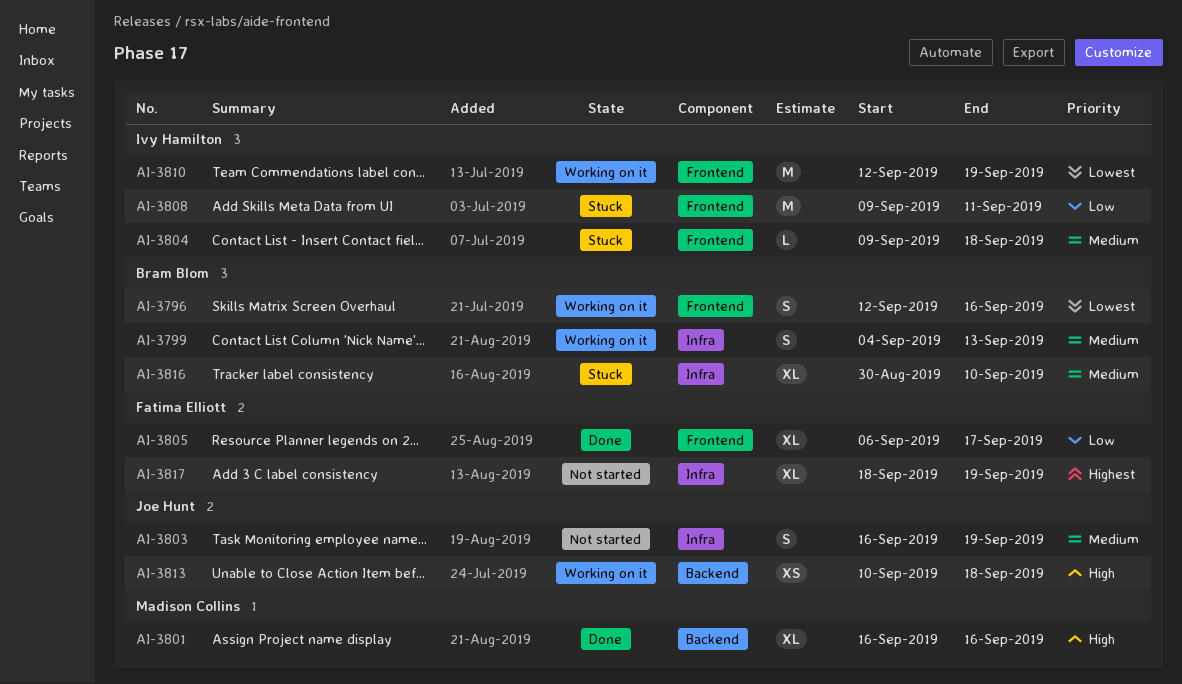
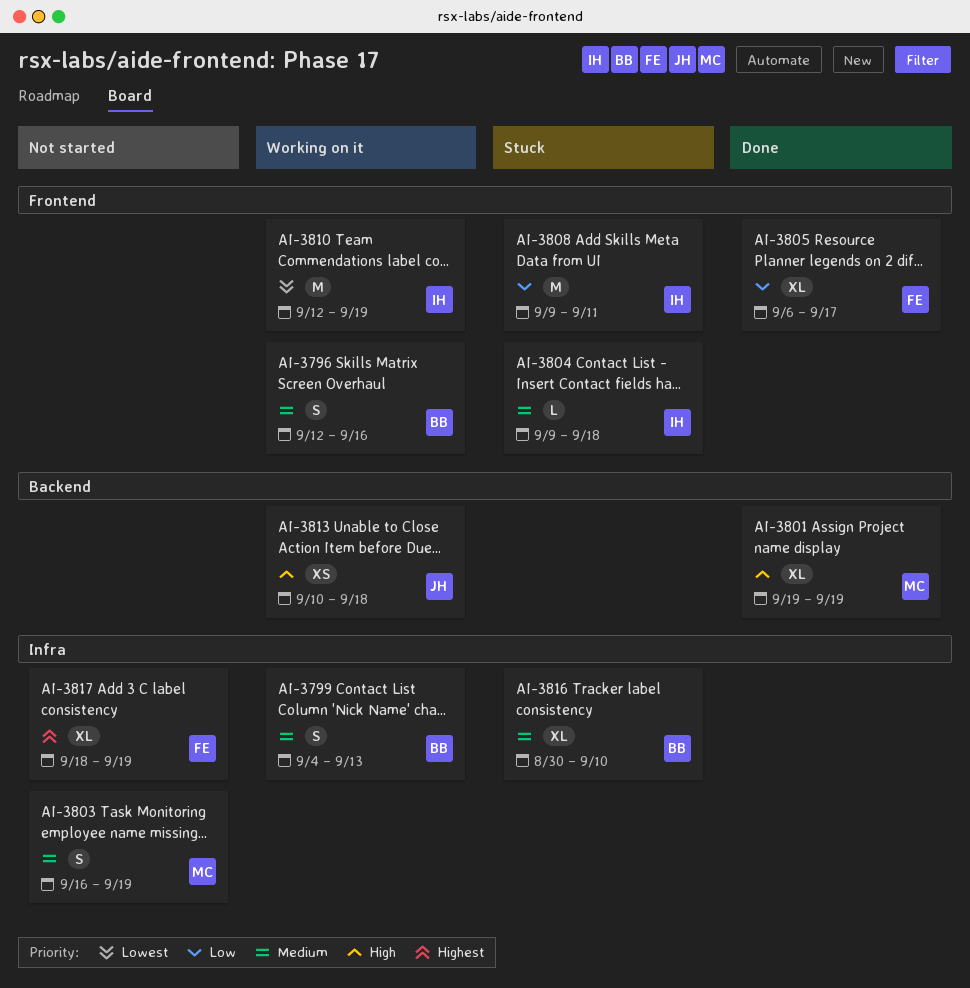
AI-3796, priority: Lowest -> Medium
AI-3801, start: Sep 16 -> Sep 19
AI-3801, due: Sep 16 -> Sep 19
AI-3803, owner: Joe Hunt -> Madison Collins

